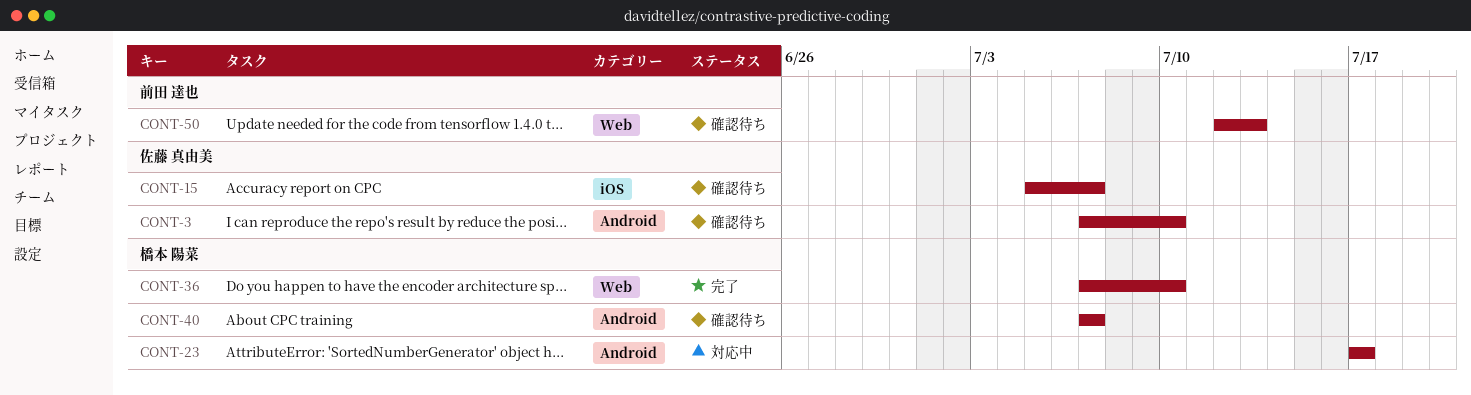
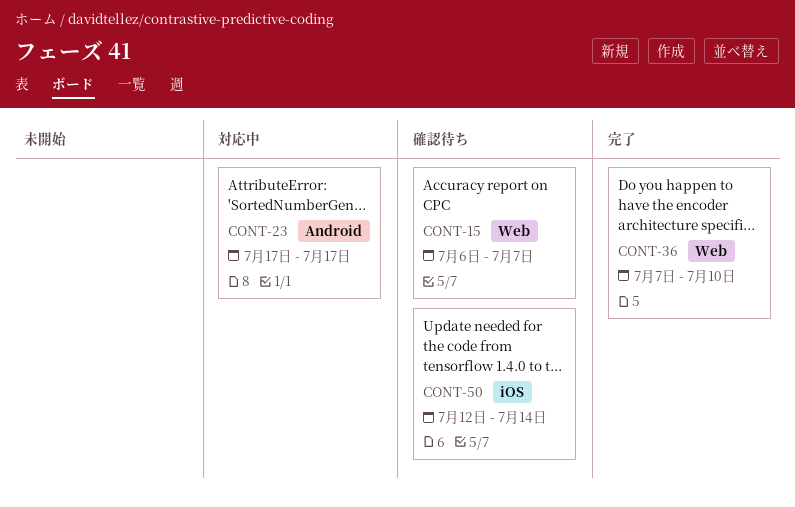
CONT-3: present -> none
CONT-15, label: iOS -> Web
CONT-15, start: Jul 5 -> Jul 6
CONT-40: present -> none
CONT-50, label: Web -> iOS
CONT-50, due: Jul 13 -> Jul 14

